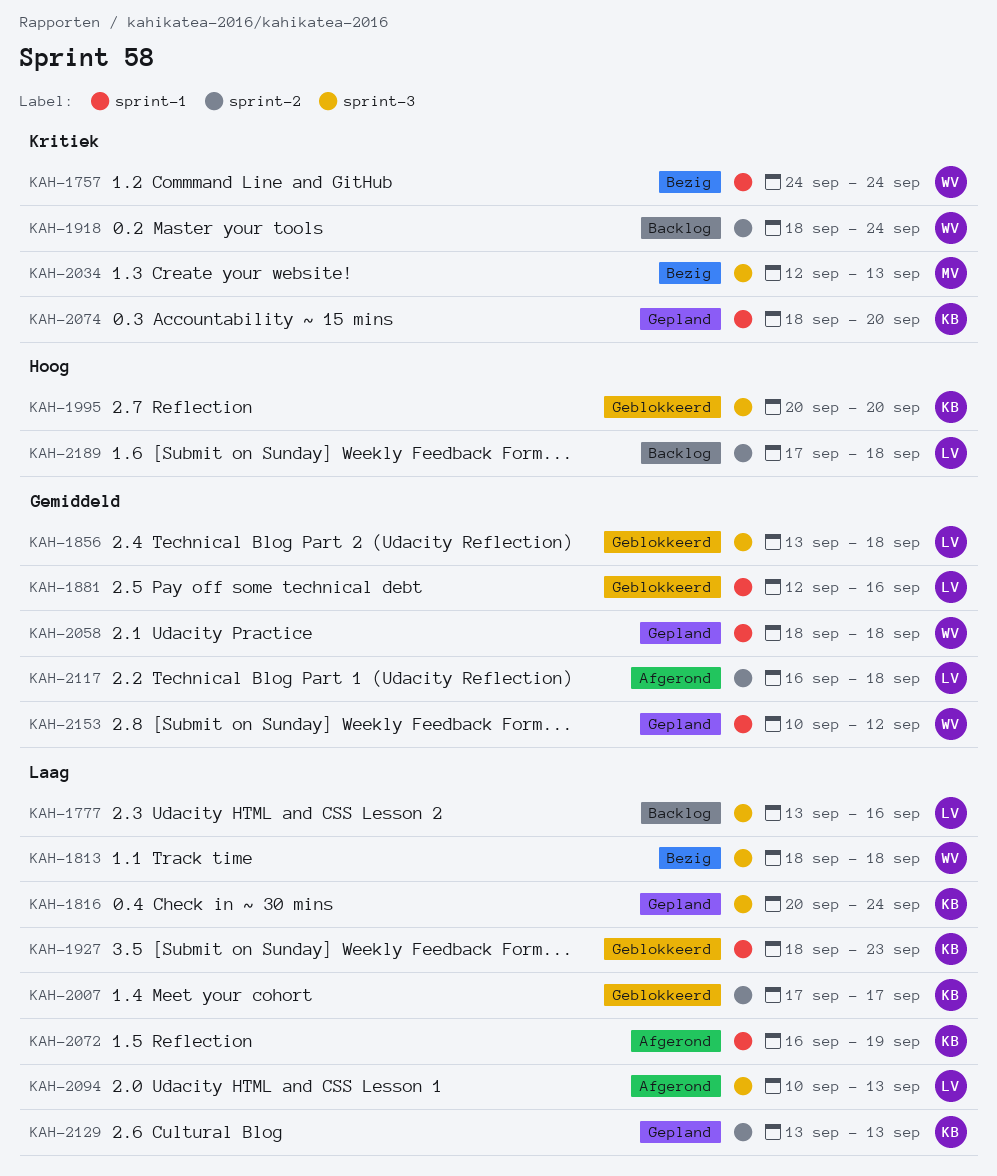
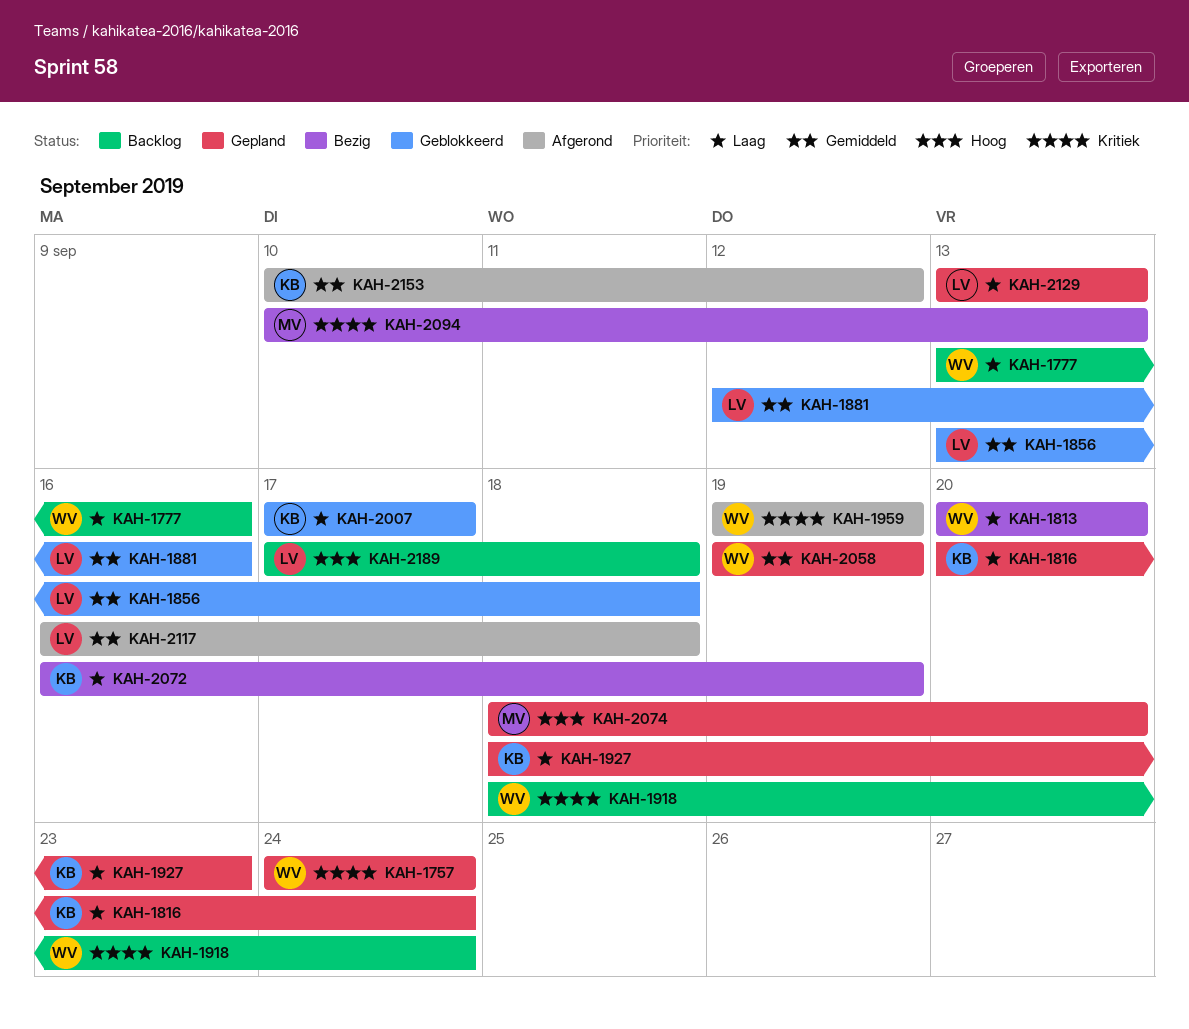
KAH-1757, status: Bezig -> Gepland
KAH-1777, owner: LV -> WV
KAH-1813, start: Sep 18 -> Sep 20
KAH-1813, due: Sep 18 -> Sep 20
KAH-1927, status: Geblokkeerd -> Gepland
KAH-1959: none -> present
KAH-1995: present -> none
KAH-2034: present -> none
KAH-2058, start: Sep 18 -> Sep 19
KAH-2058, due: Sep 18 -> Sep 19
KAH-2072, status: Afgerond -> Bezig
KAH-2074, owner: KB -> MV
KAH-2074, priority: Kritiek -> Hoog
KAH-2094, status: Afgerond -> Bezig
KAH-2094, owner: LV -> MV
KAH-2094, priority: Laag -> Kritiek
KAH-2129, owner: KB -> LV
KAH-2153, status: Gepland -> Afgerond
KAH-2153, owner: WV -> KB

